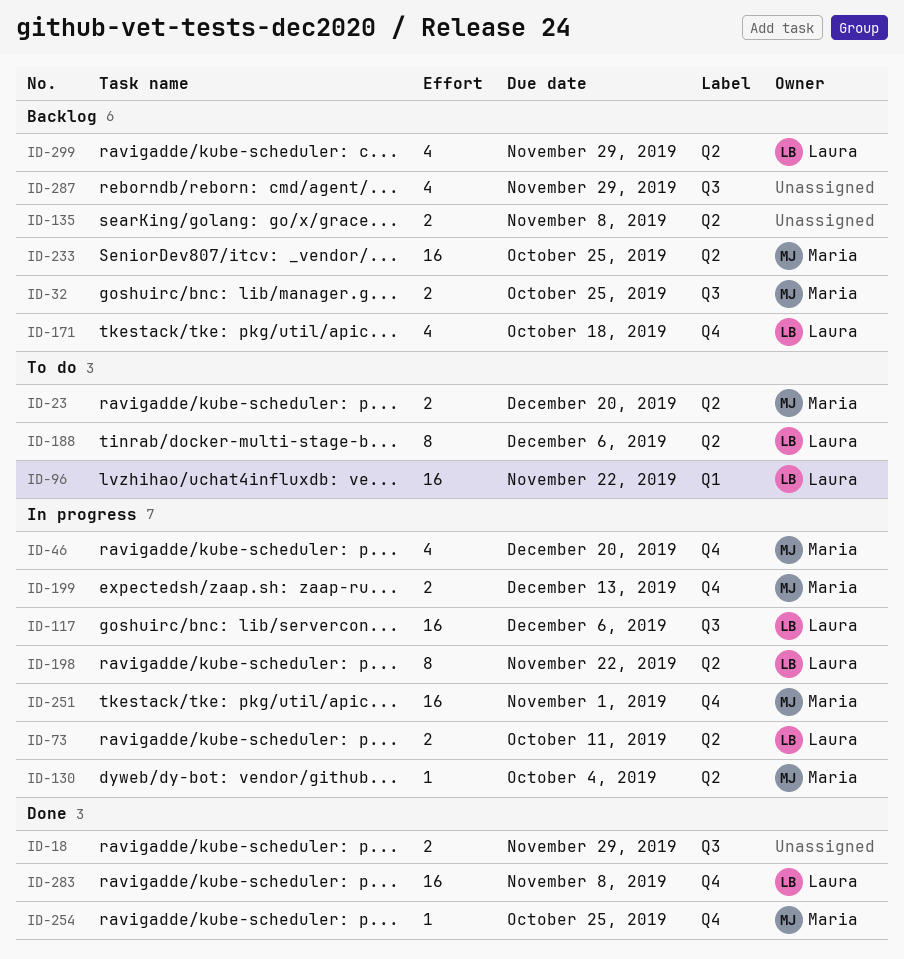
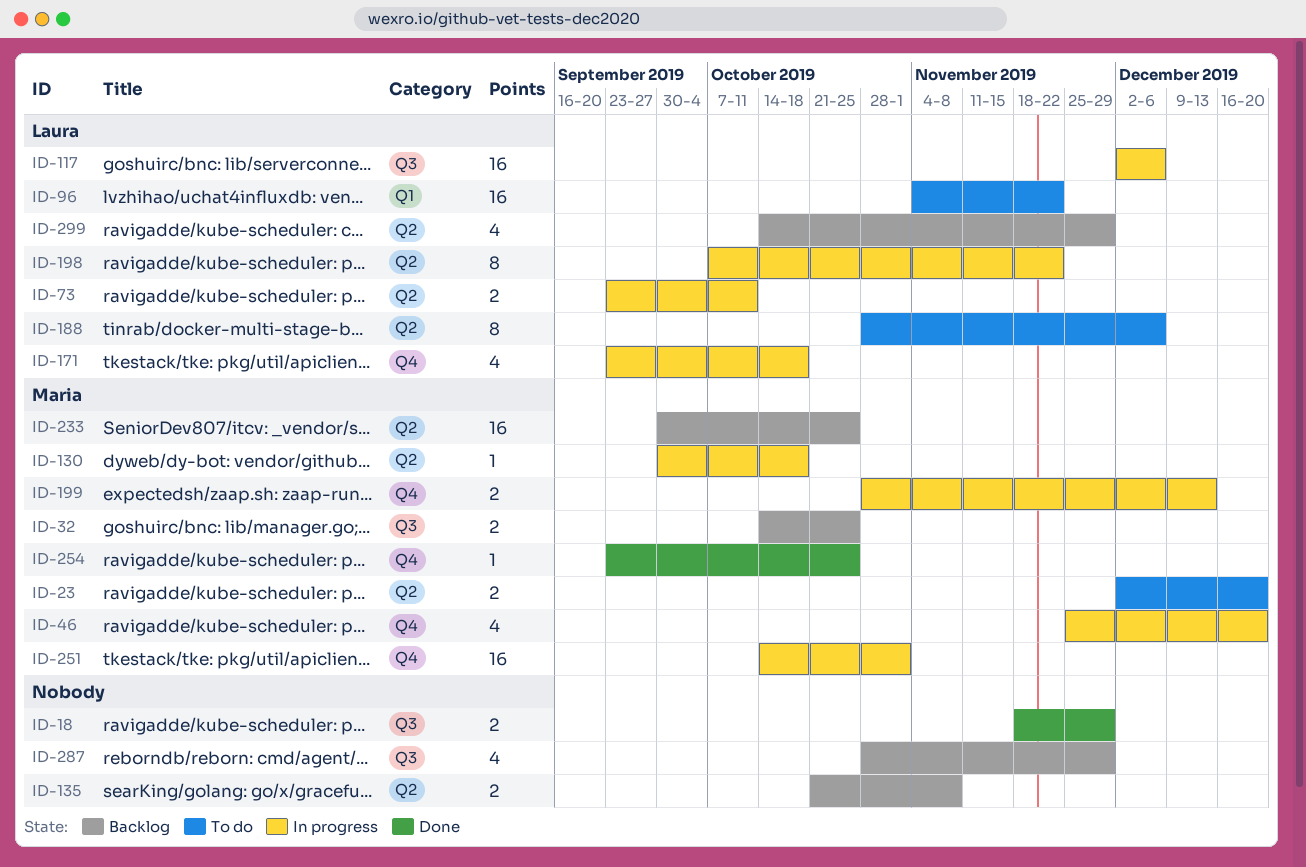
ID-130, due: Oct 4 -> Oct 18
ID-171, status: Backlog -> In progress
ID-283: present -> none

